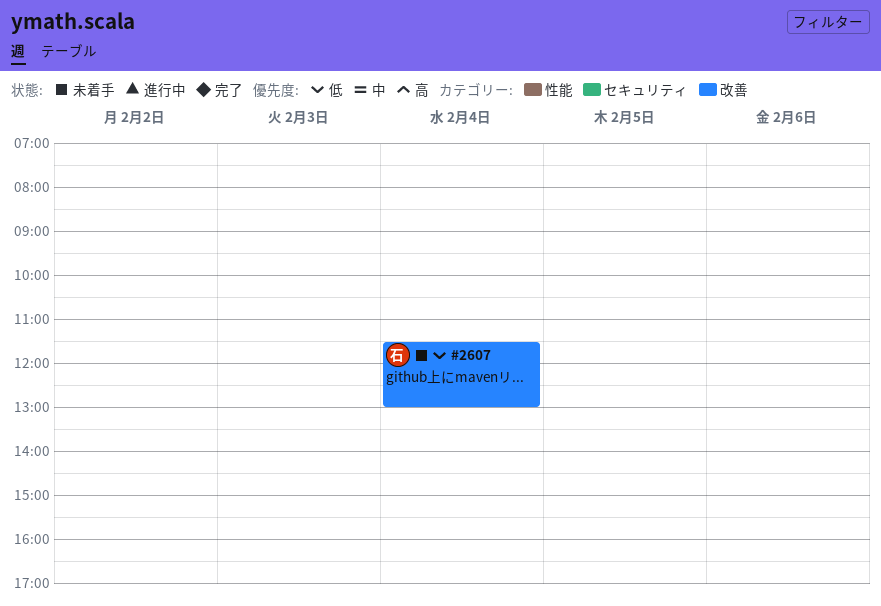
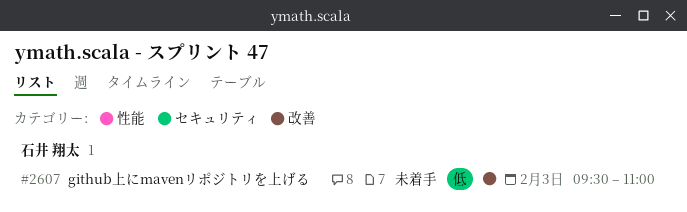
#2607, day: Feb 4 -> Feb 3
#2607, begins: 11:30 -> 09:30
#2607, ends: 13:00 -> 11:00

